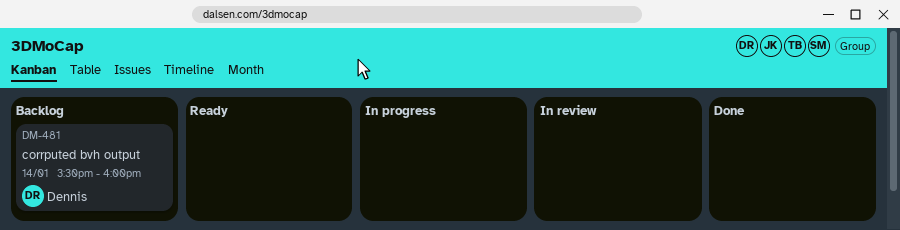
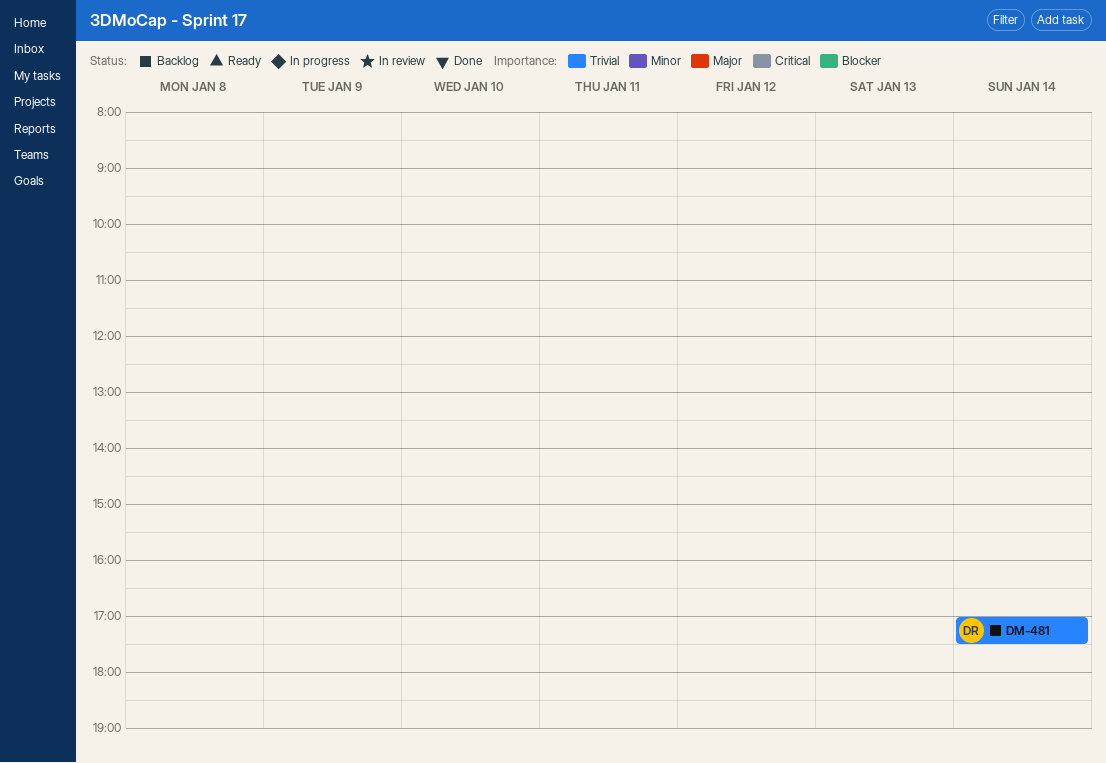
DM-481, begins: 15:30 -> 17:00
DM-481, ends: 16:00 -> 17:30

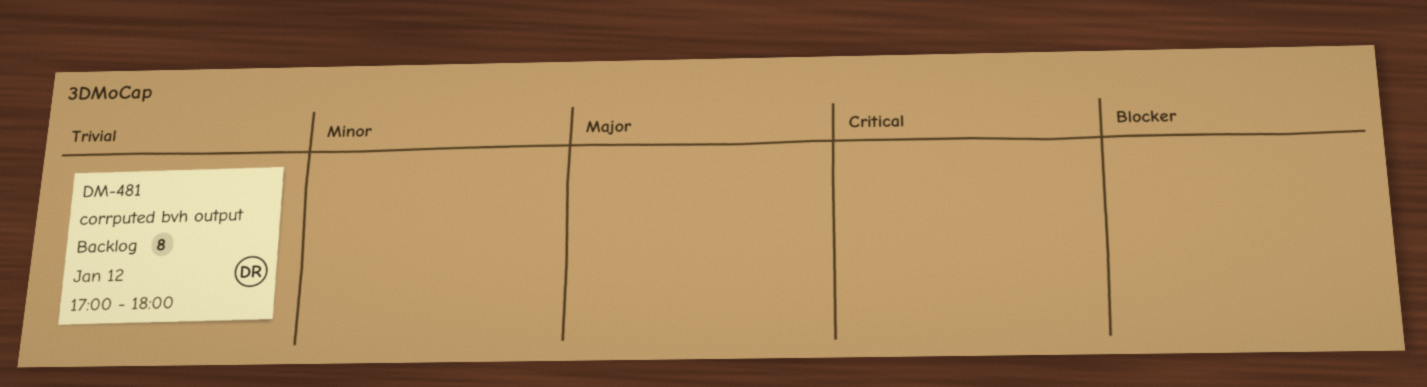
DM-481, day: Jan 14 -> Jan 12
DM-481, ends: 17:30 -> 18:00

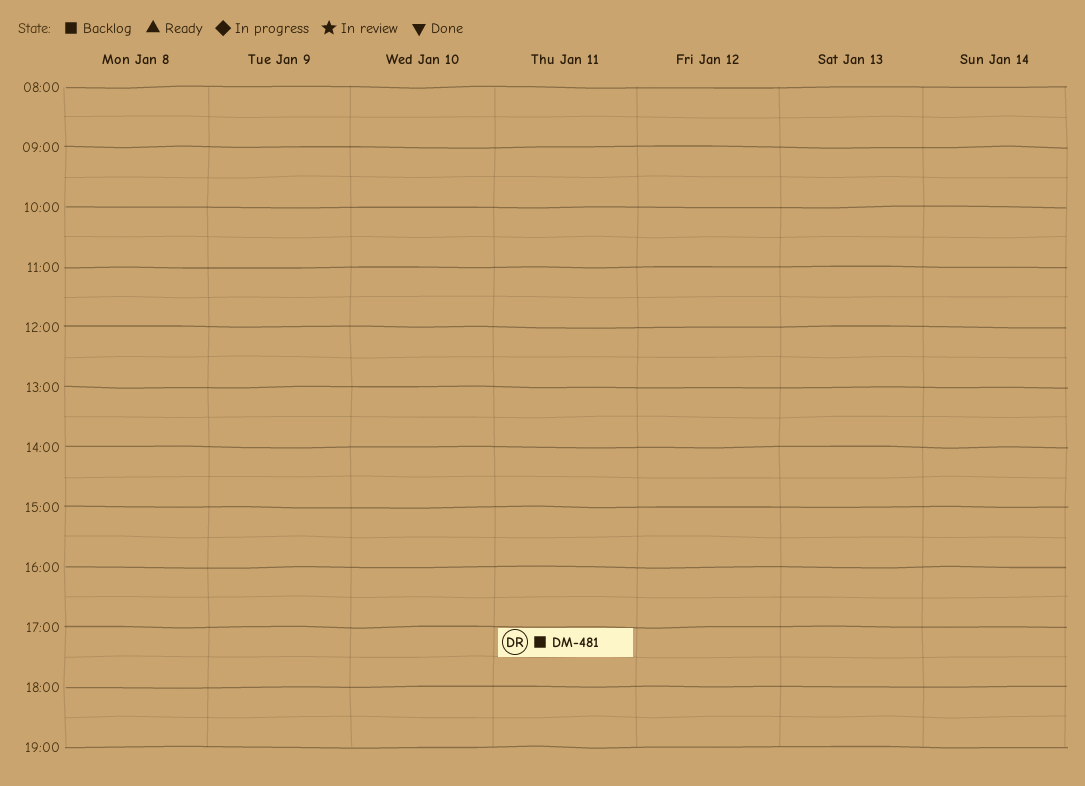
DM-481, day: Jan 12 -> Jan 11
DM-481, ends: 18:00 -> 17:30

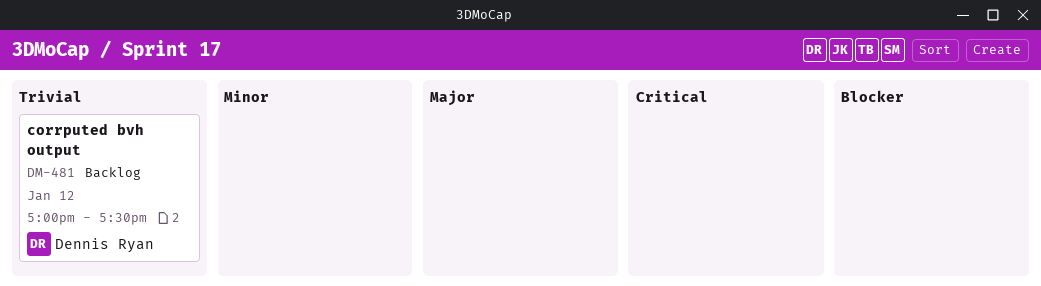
DM-481, day: Jan 11 -> Jan 12

